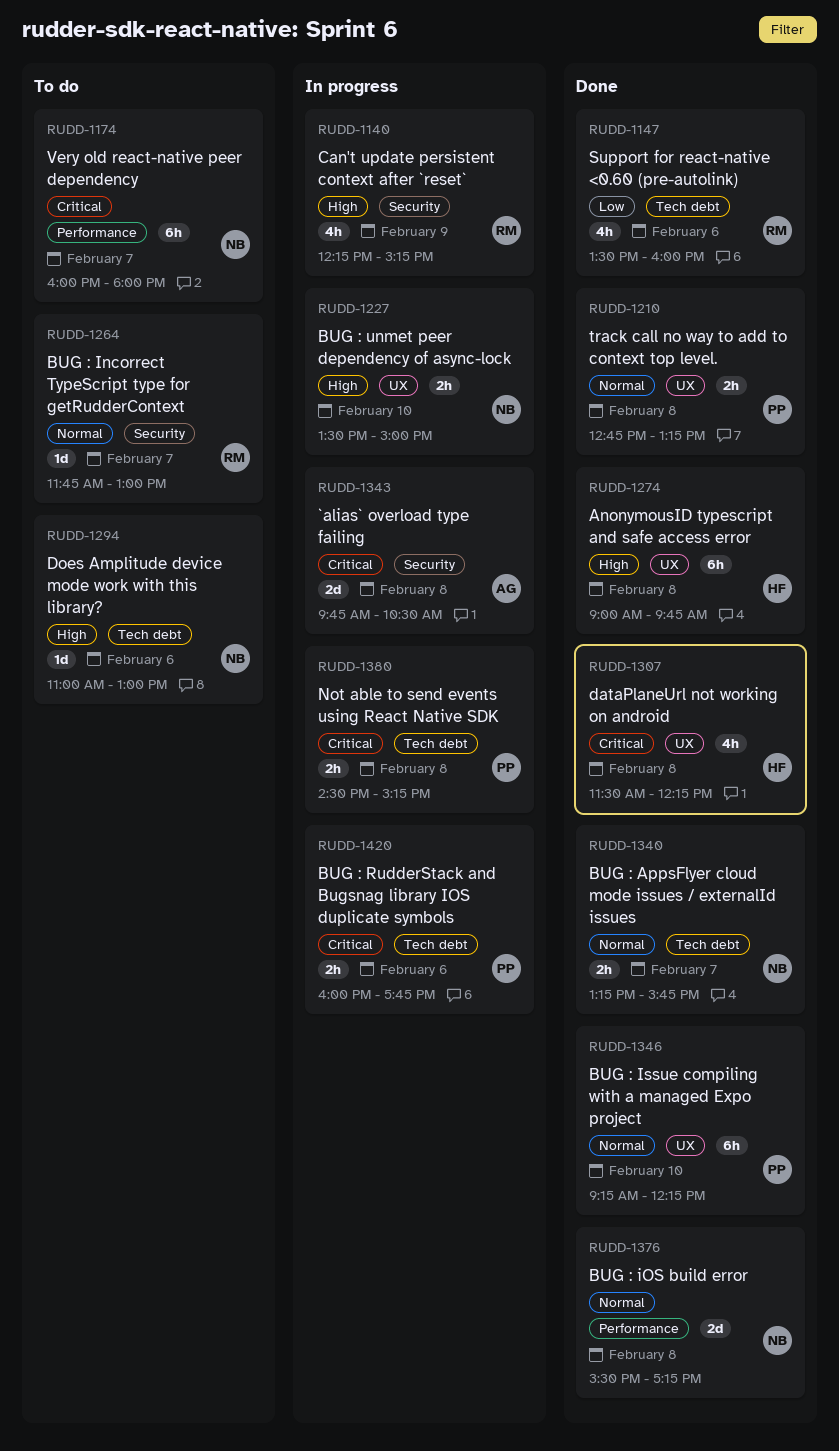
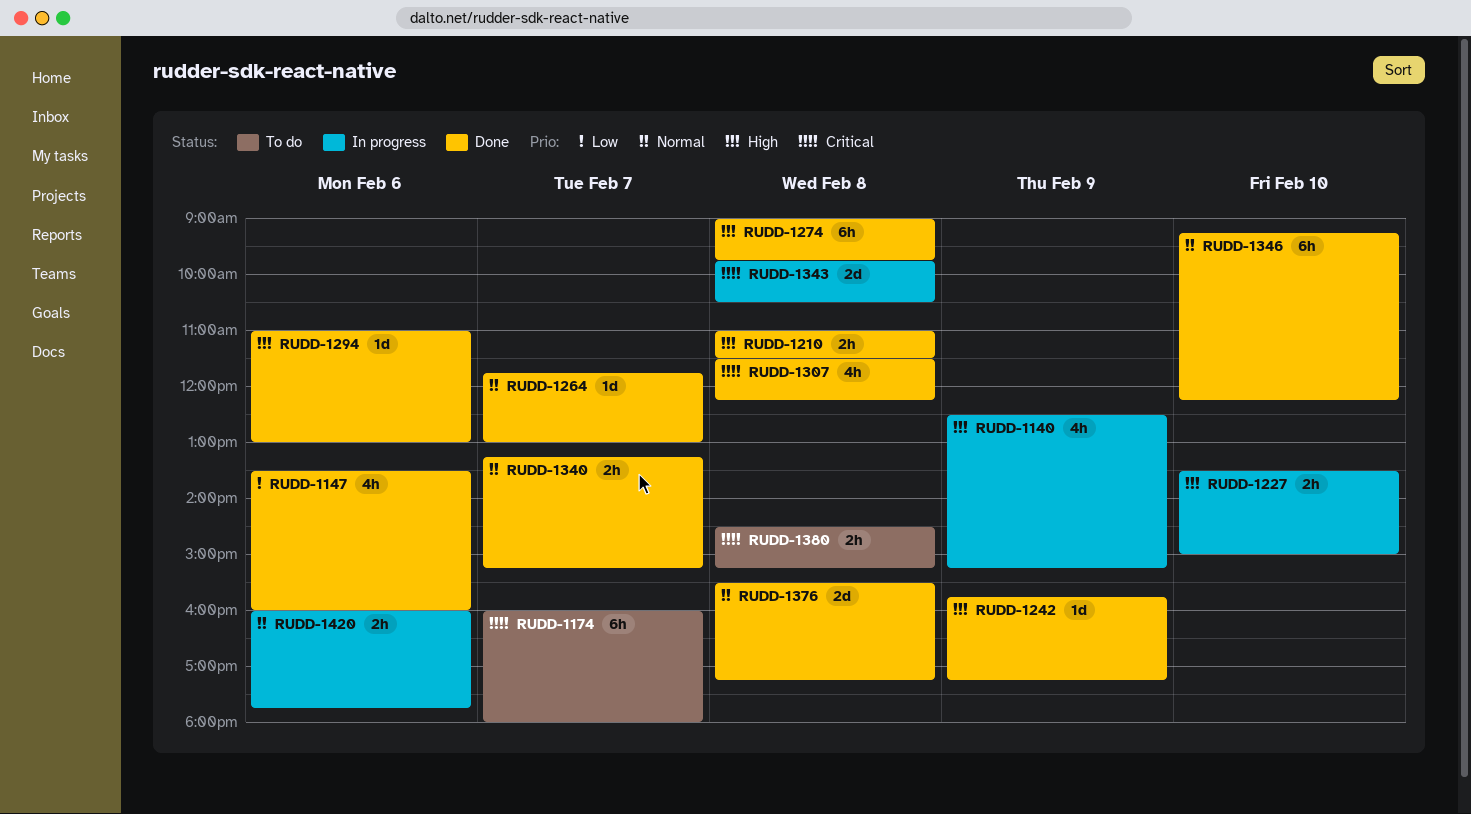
RUDD-1140, begins: 12:15 -> 12:30
RUDD-1210, priority: Normal -> High
RUDD-1210, begins: 12:45 -> 11:00
RUDD-1210, ends: 13:15 -> 11:30
RUDD-1242: none -> present
RUDD-1264, status: To do -> Done
RUDD-1294, status: To do -> Done
RUDD-1340, ends: 15:45 -> 15:15
RUDD-1380, status: In progress -> To do
RUDD-1420, priority: Critical -> Normal

